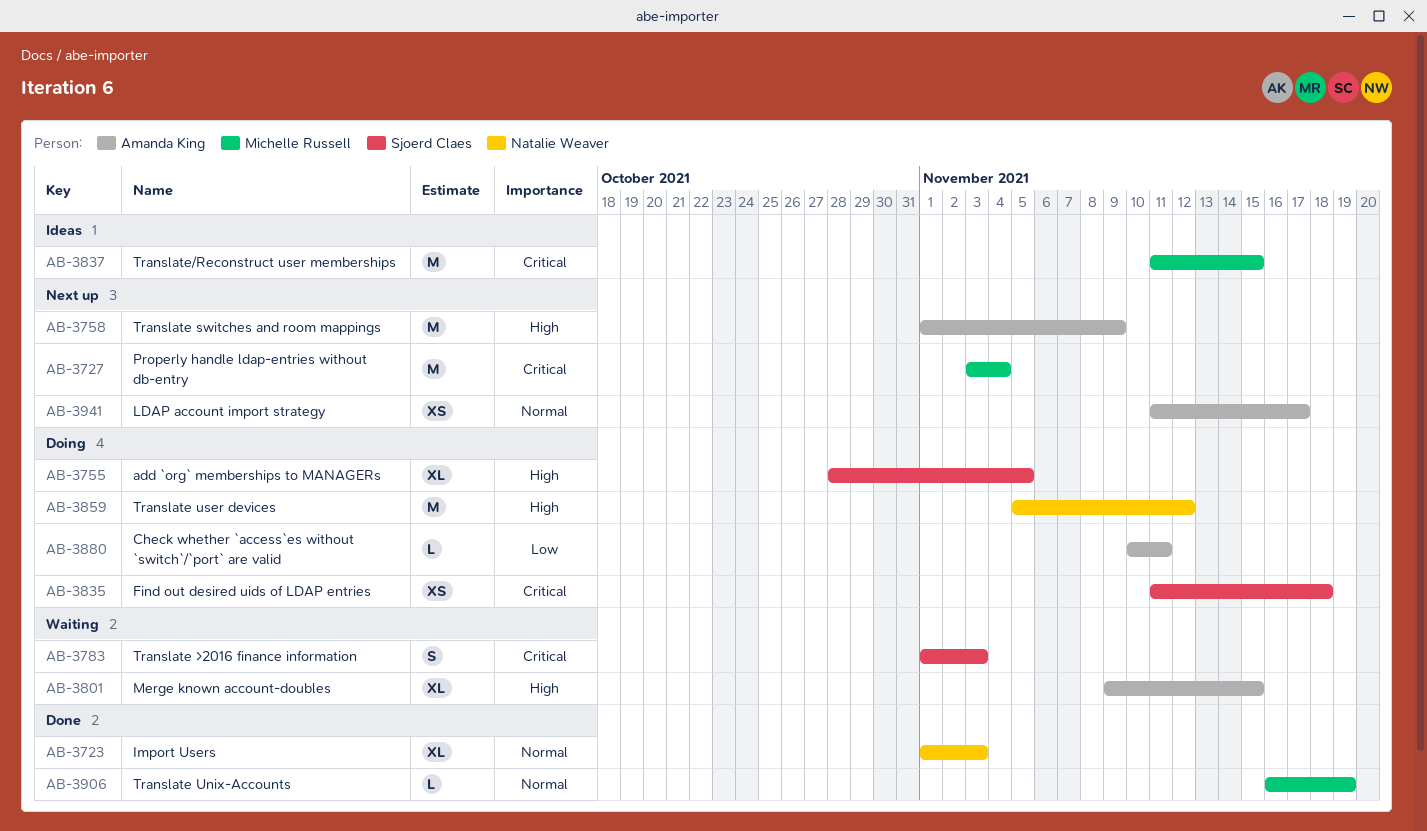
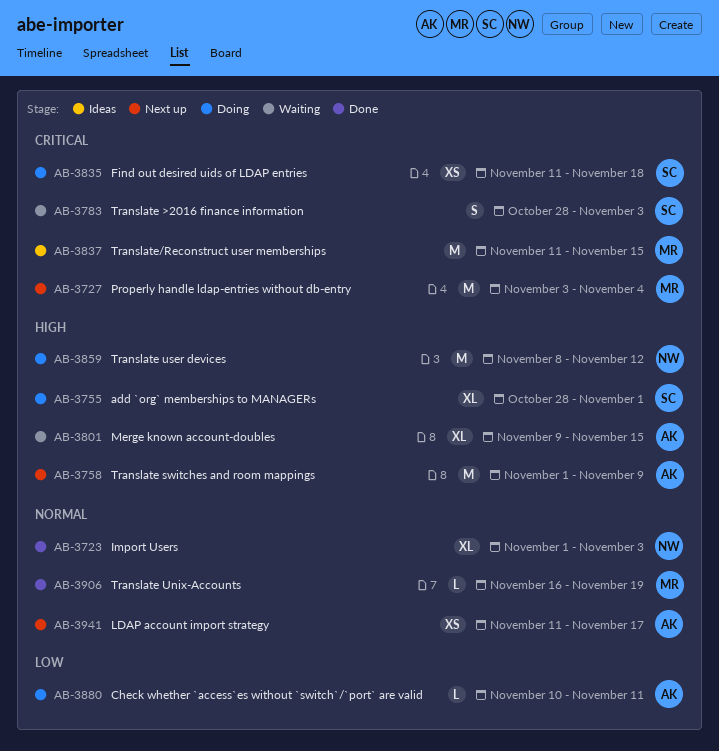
AB-3755, due: Nov 5 -> Nov 1
AB-3783, start: Nov 1 -> Oct 28
AB-3859, start: Nov 5 -> Nov 8

